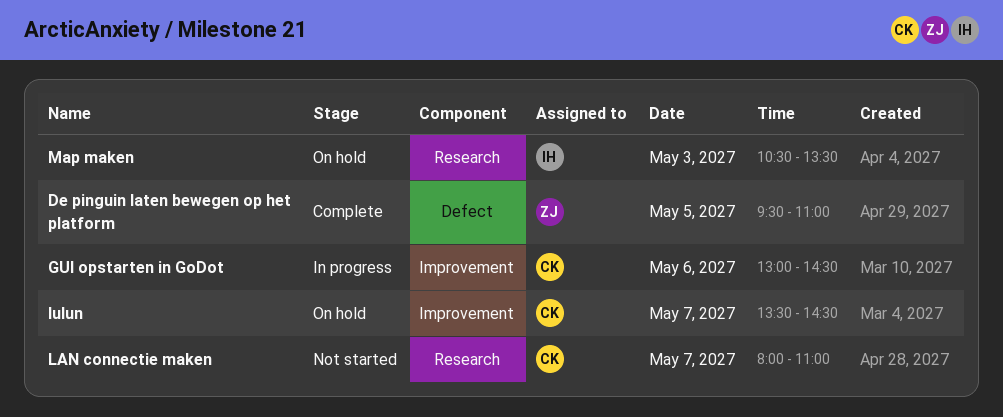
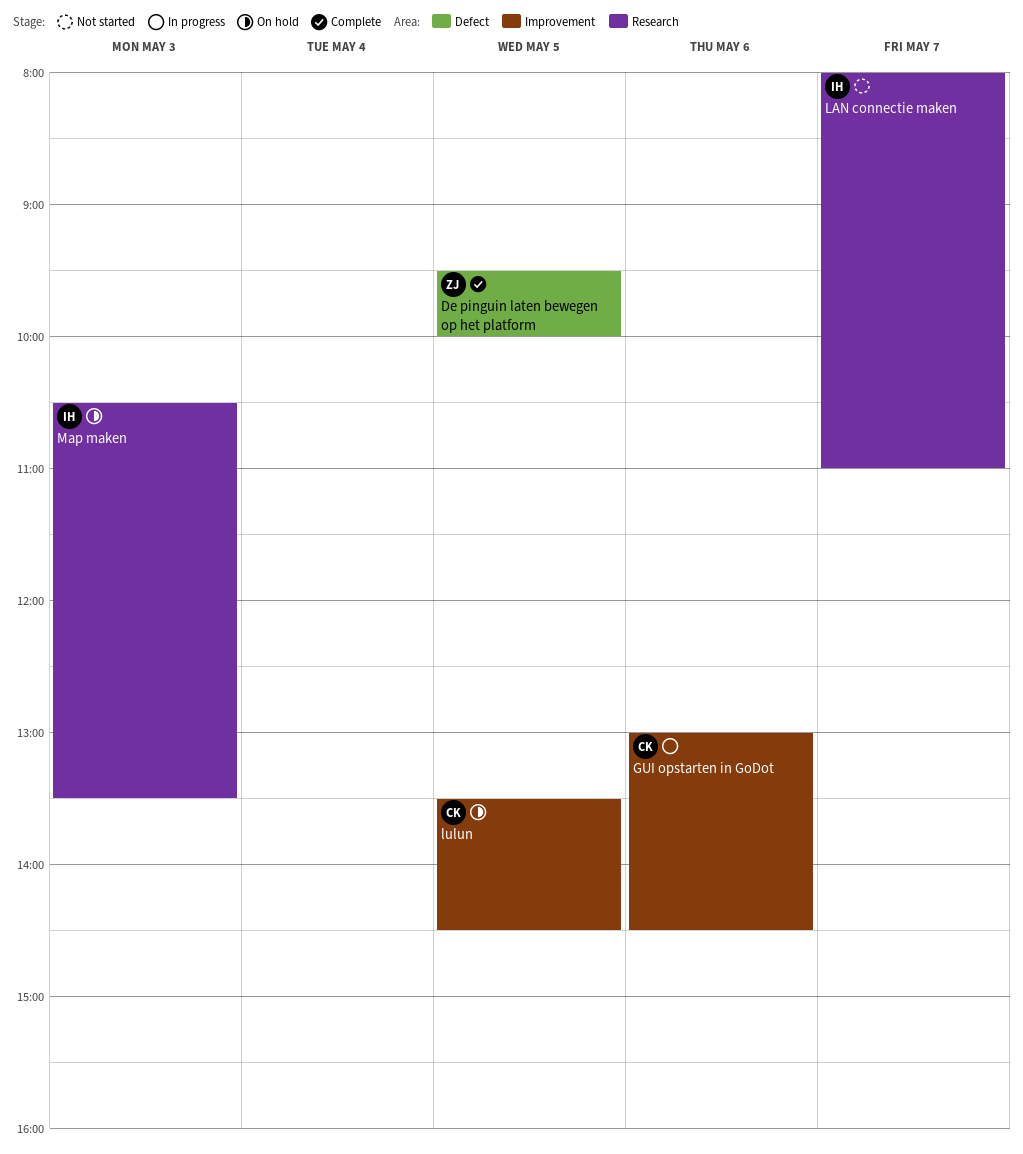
De pinguin laten bewegen op het platform, ends: 11:00 -> 10:00
LAN connectie maken, owner: CK -> IH
lulun, day: May 7 -> May 5

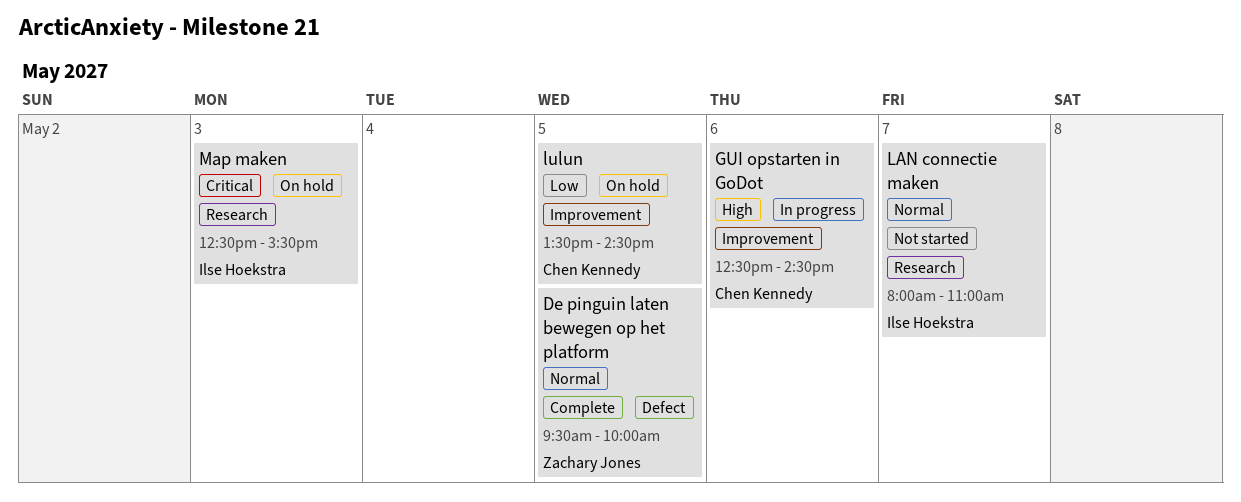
GUI opstarten in GoDot, begins: 13:00 -> 12:30
Map maken, begins: 10:30 -> 12:30
Map maken, ends: 13:30 -> 15:30

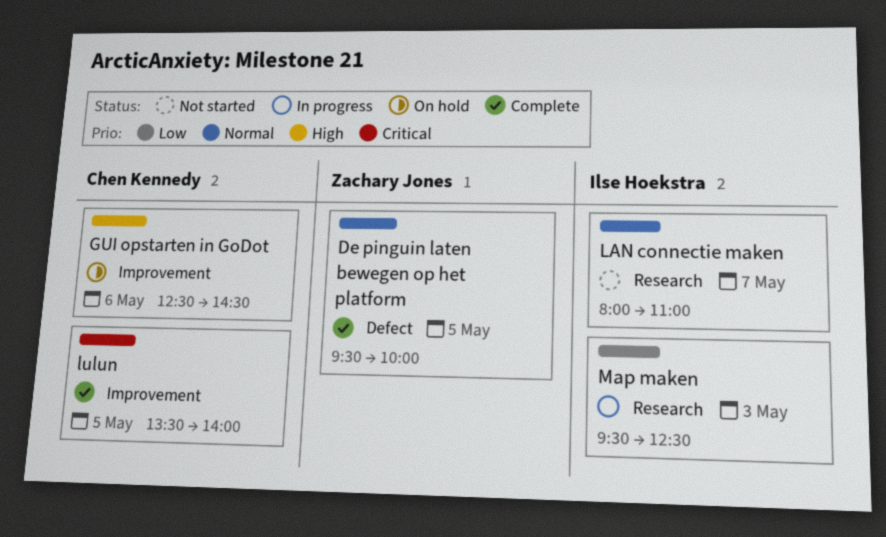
GUI opstarten in GoDot, status: In progress -> On hold
lulun, status: On hold -> Complete
lulun, priority: Low -> Critical
lulun, ends: 14:30 -> 14:00
Map maken, status: On hold -> In progress
Map maken, priority: Critical -> Low
Map maken, begins: 12:30 -> 09:30
Map maken, ends: 15:30 -> 12:30

